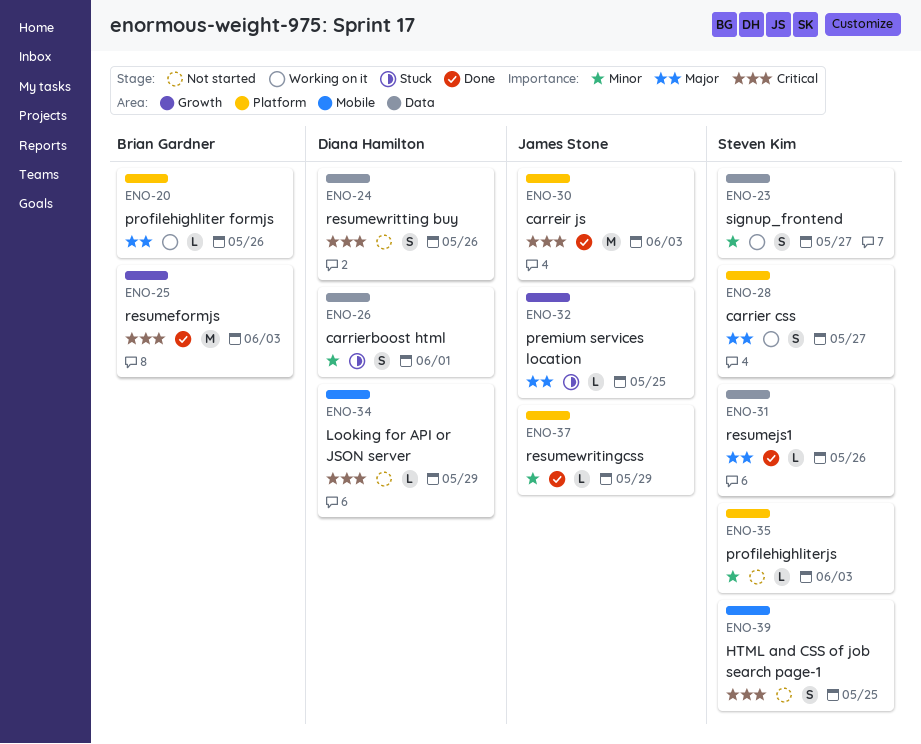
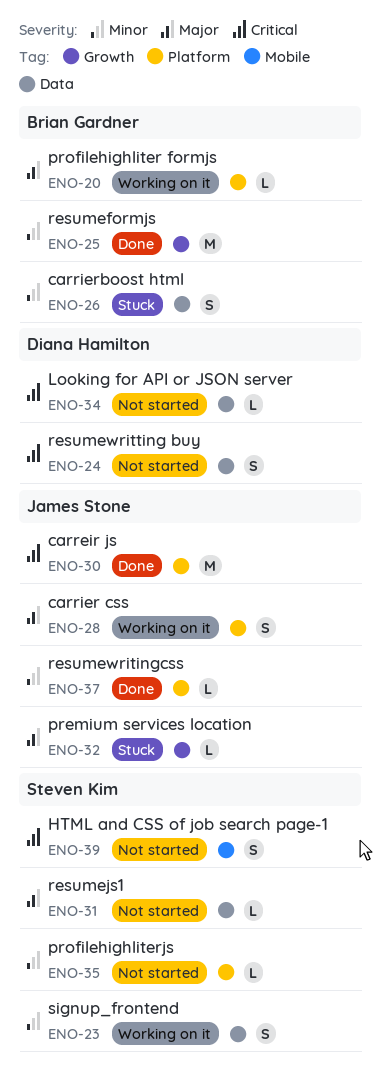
ENO-25, priority: Critical -> Minor
ENO-26, owner: Diana Hamilton -> Brian Gardner
ENO-28, owner: Steven Kim -> James Stone
ENO-31, status: Done -> Not started
ENO-34, label: Mobile -> Data

